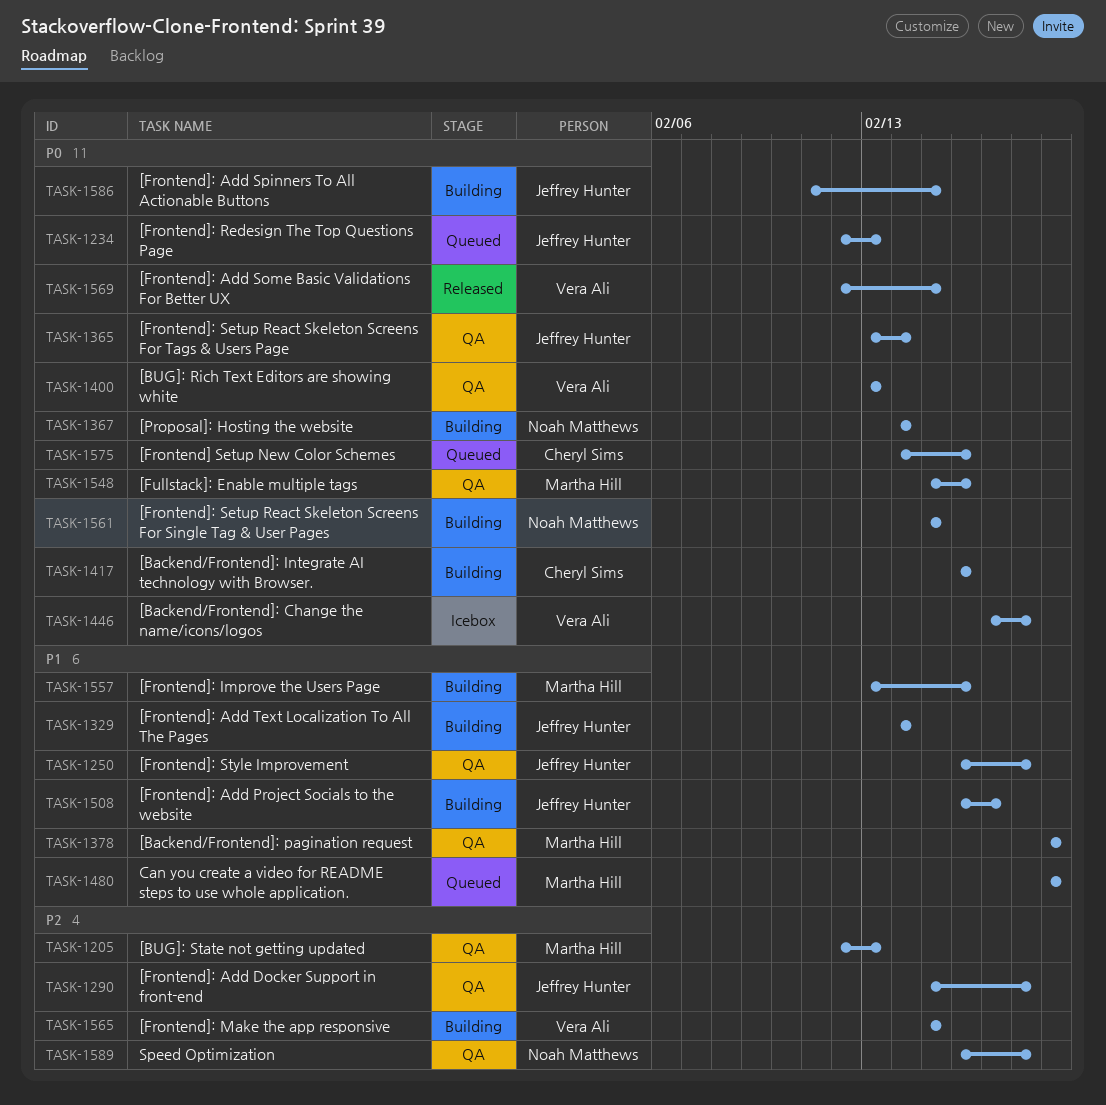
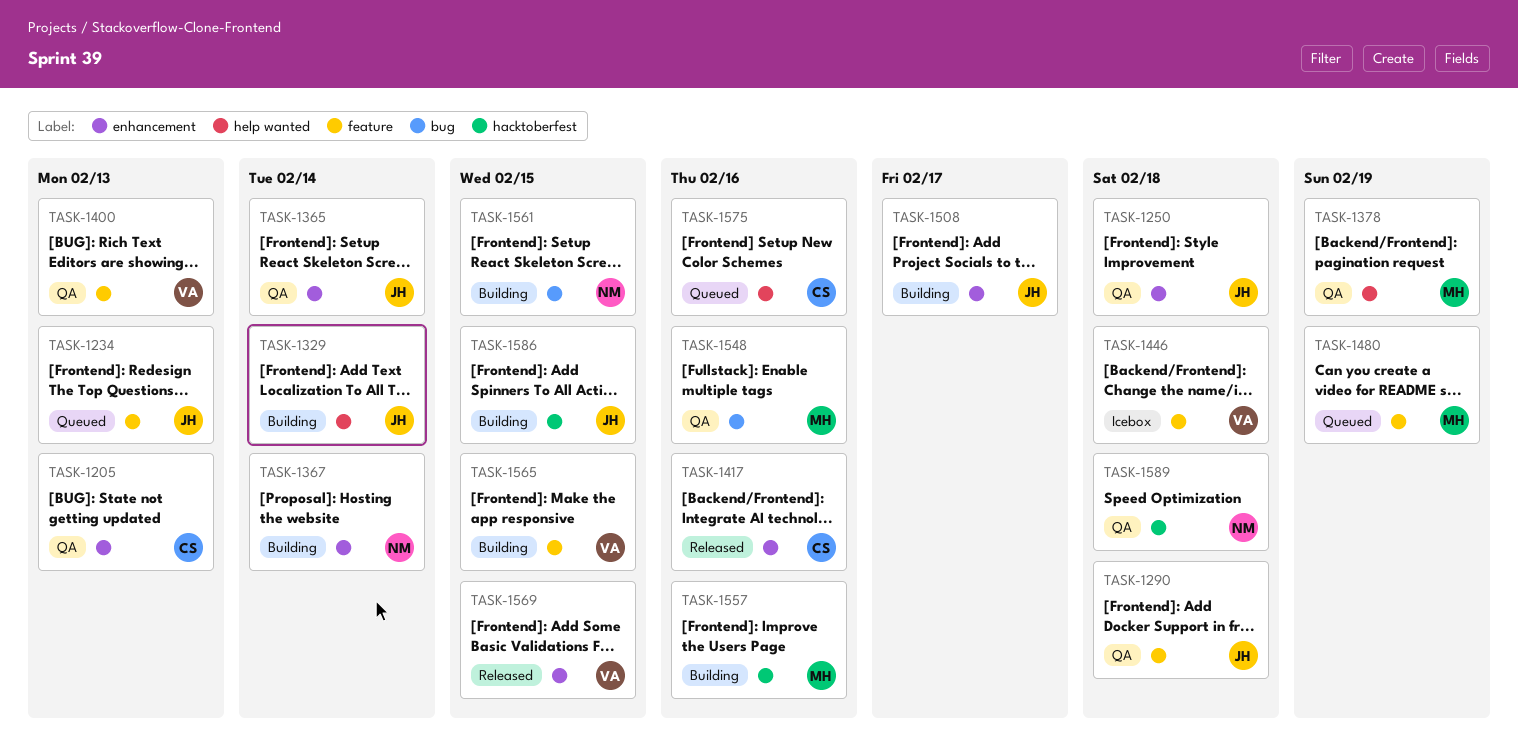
TASK-1205, owner: Martha Hill -> Cheryl Sims
TASK-1417, status: Building -> Released

